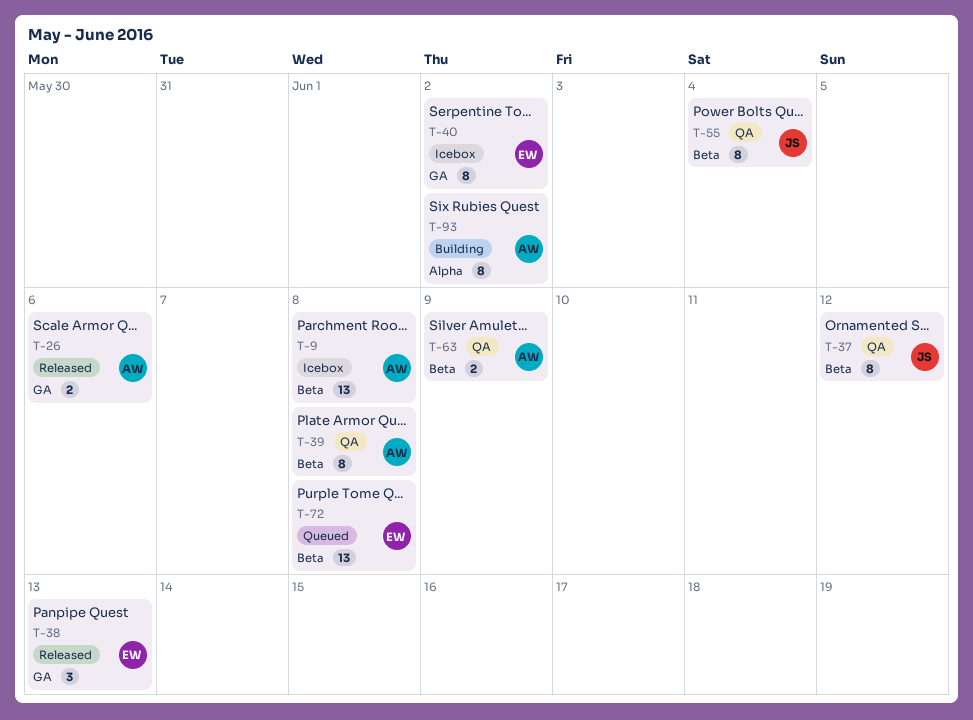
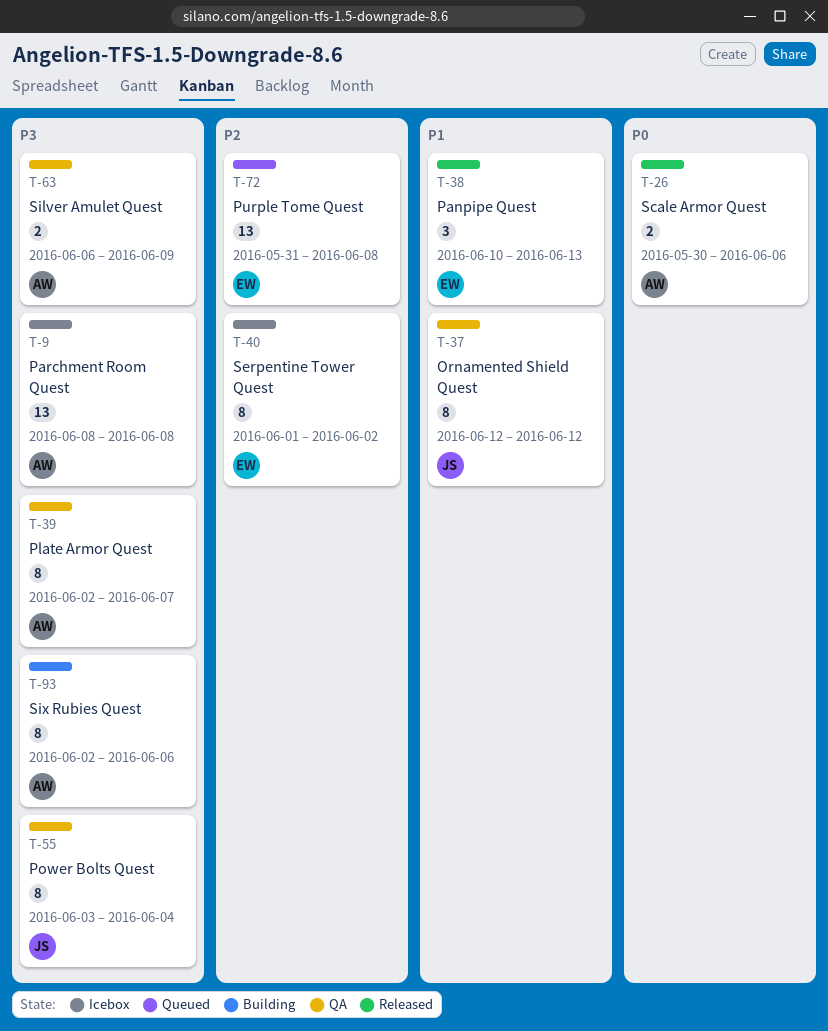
T-39, due: Jun 8 -> Jun 7
T-93, due: Jun 2 -> Jun 6

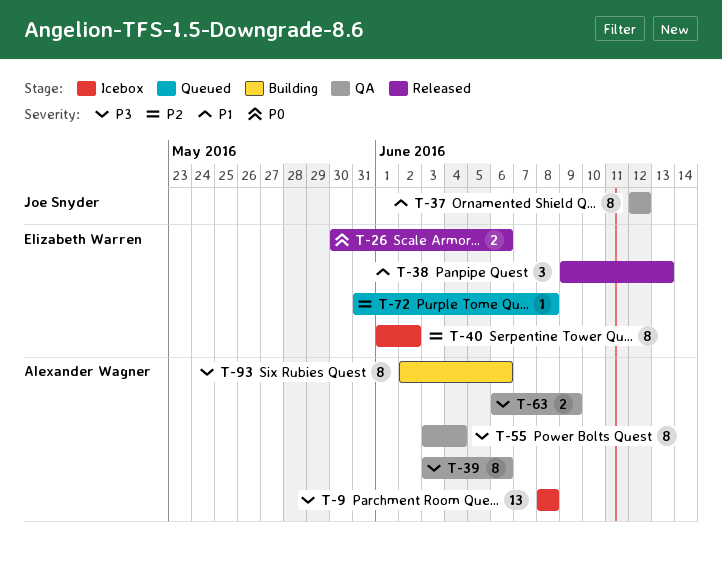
T-26, owner: Alexander Wagner -> Elizabeth Warren
T-38, start: Jun 10 -> Jun 9
T-39, start: Jun 2 -> Jun 3
T-39, due: Jun 7 -> Jun 6
T-55, owner: Joe Snyder -> Alexander Wagner
T-72, estimate: 13 -> 1

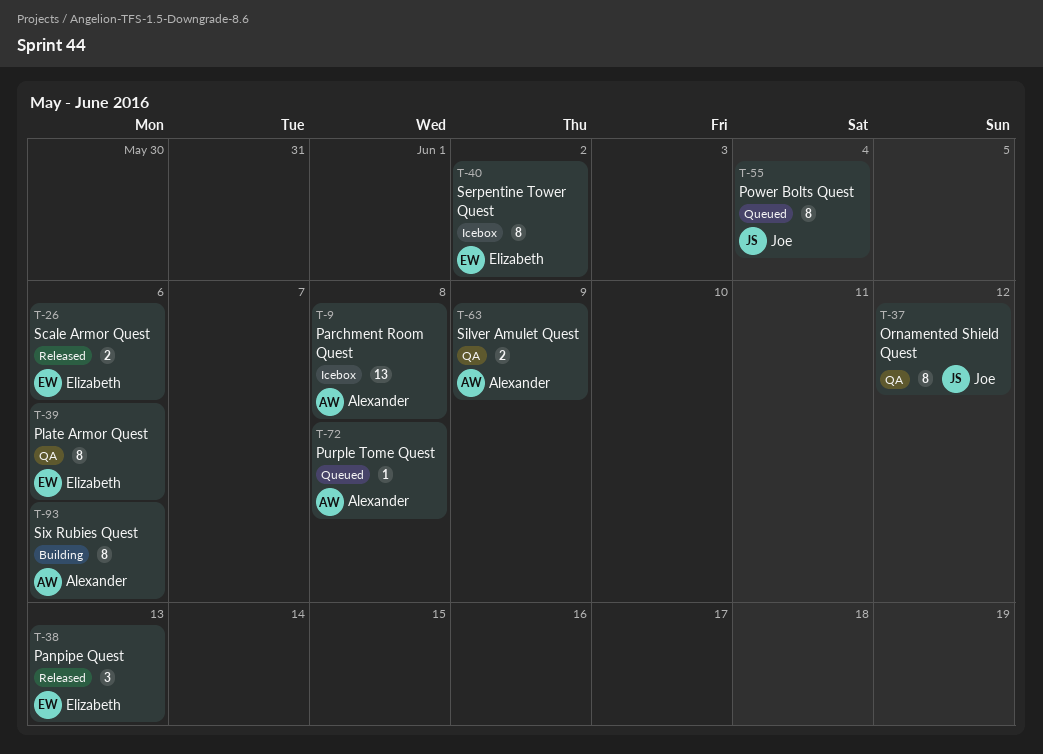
T-39, owner: Alexander Wagner -> Elizabeth Warren
T-55, status: QA -> Queued
T-55, owner: Alexander Wagner -> Joe Snyder
T-72, owner: Elizabeth Warren -> Alexander Wagner

